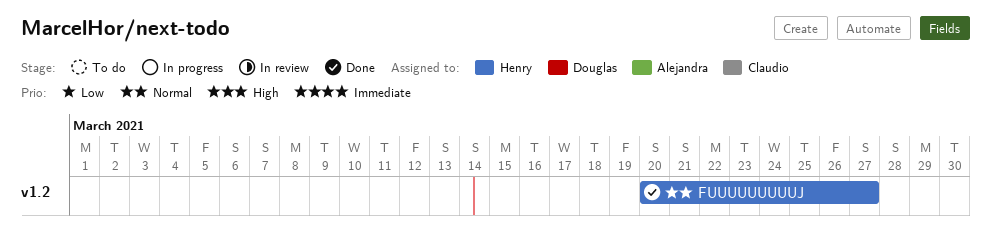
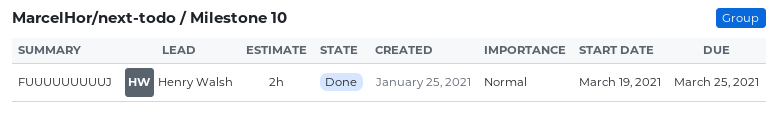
FUUUUUUUUUJ, start: Mar 20 -> Mar 19
FUUUUUUUUUJ, due: Mar 27 -> Mar 25

